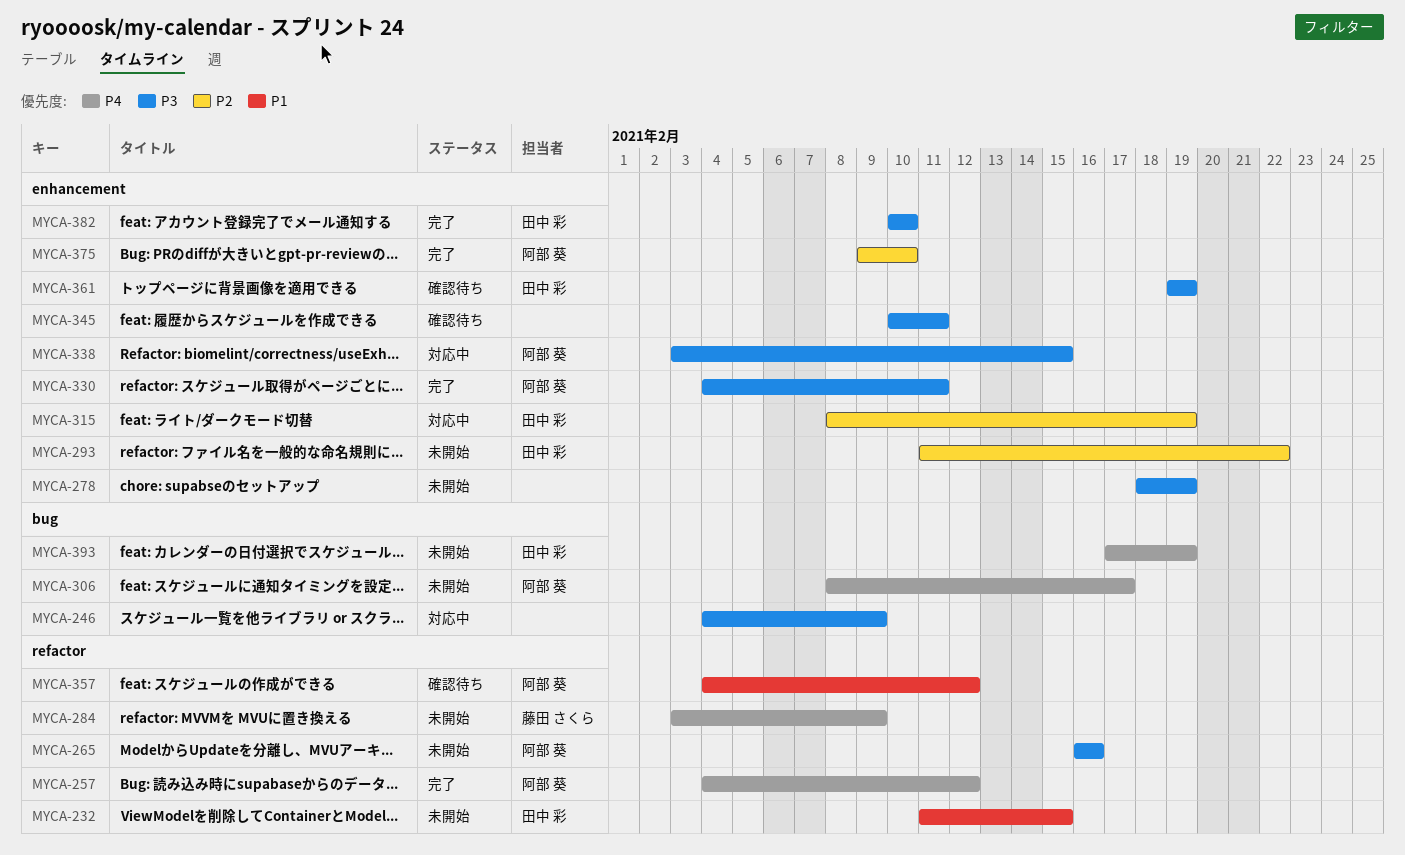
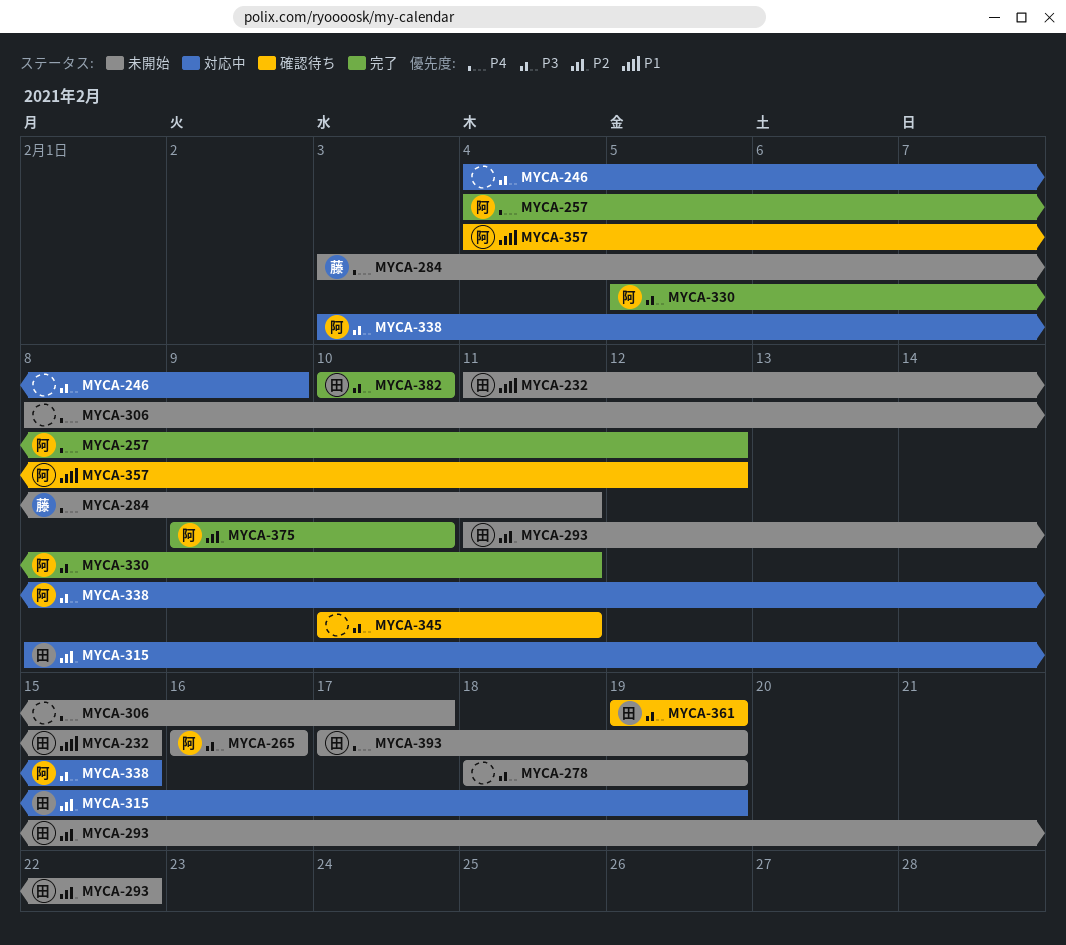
MYCA-284, due: Feb 9 -> Feb 11
MYCA-306, owner: 阿部 葵 -> none
MYCA-330, start: Feb 4 -> Feb 5

